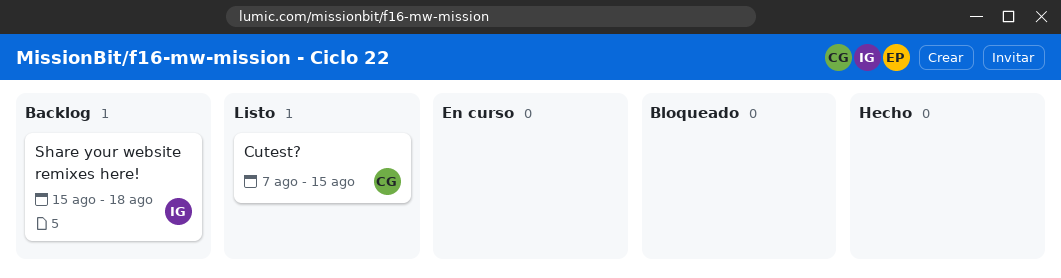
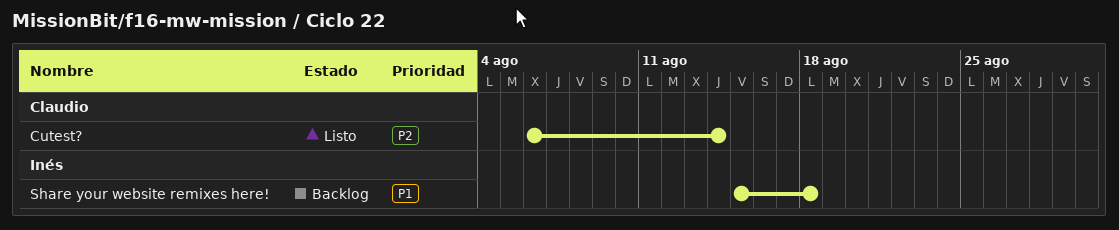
Cutest?, start: Aug 7 -> Aug 6
Cutest?, due: Aug 15 -> Aug 14

